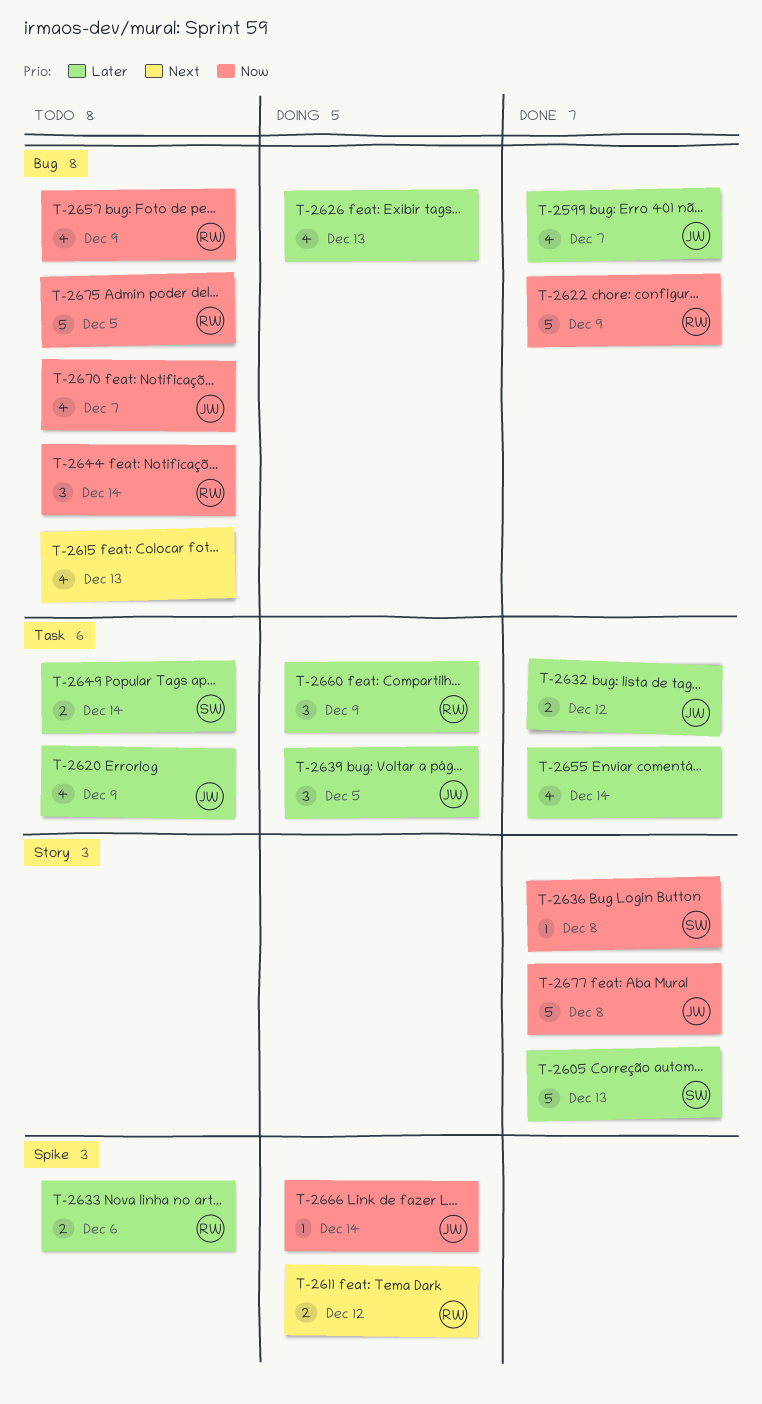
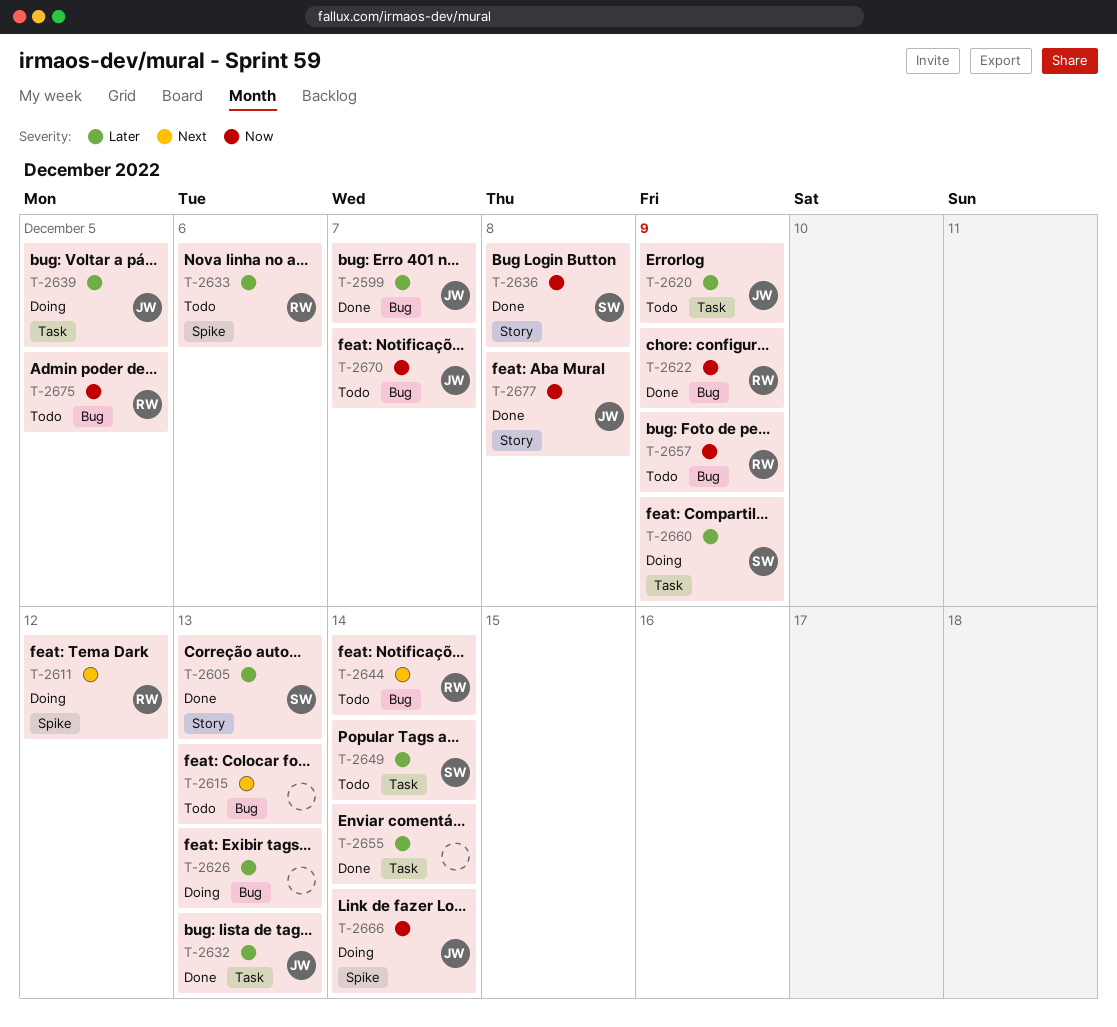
T-2632, due: Dec 12 -> Dec 13
T-2644, priority: Now -> Next
T-2660, owner: RW -> SW

